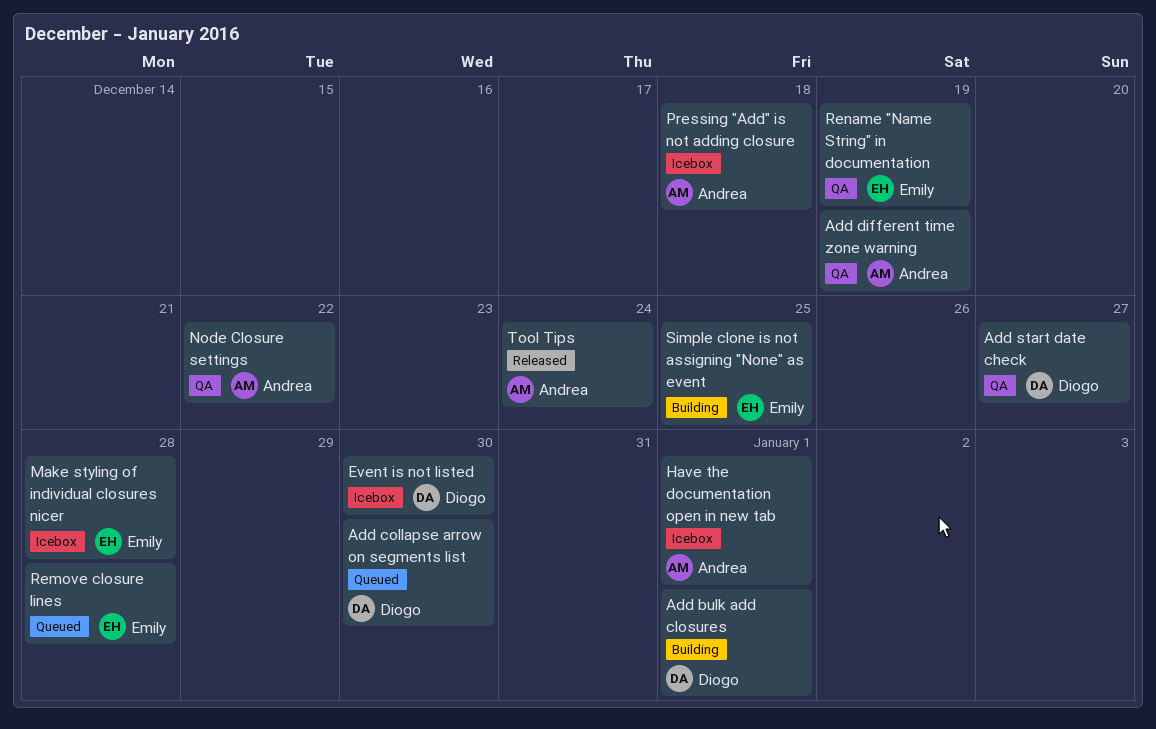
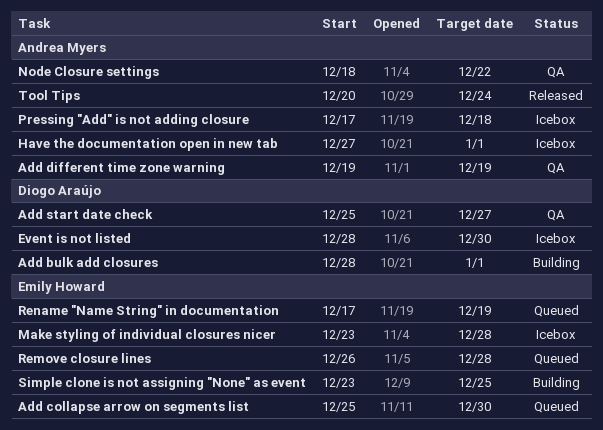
Add collapse arrow on segments list, owner: Diogo Araújo -> Emily Howard
Rename "Name String" in documentation, status: QA -> Queued

